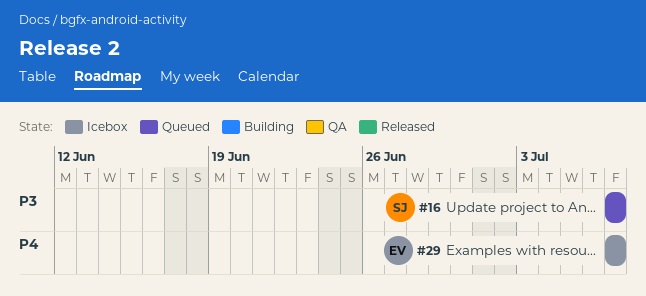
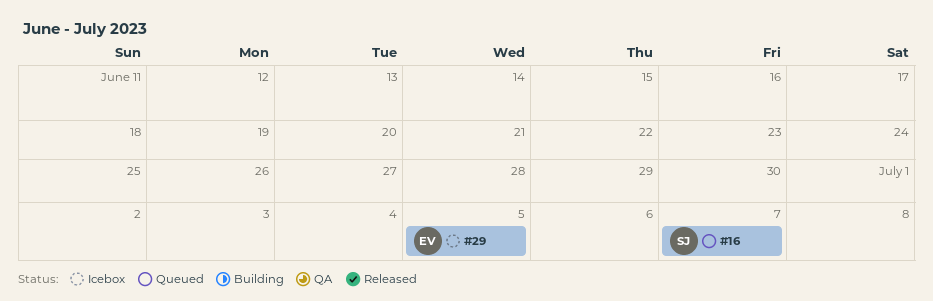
#29, start: Jul 7 -> Jul 5
#29, due: Jul 7 -> Jul 5

